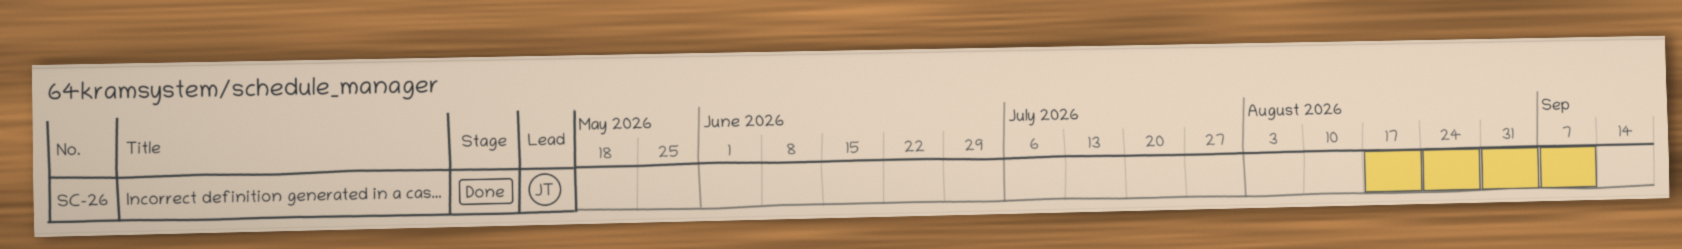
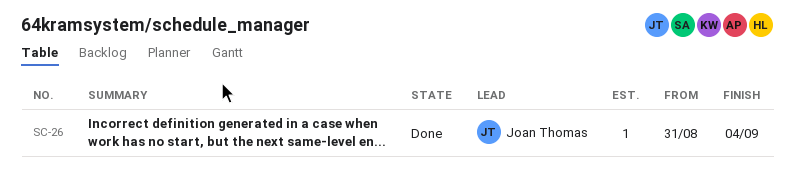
SC-26, start: Aug 17 -> Aug 31
SC-26, due: Sep 11 -> Sep 4

